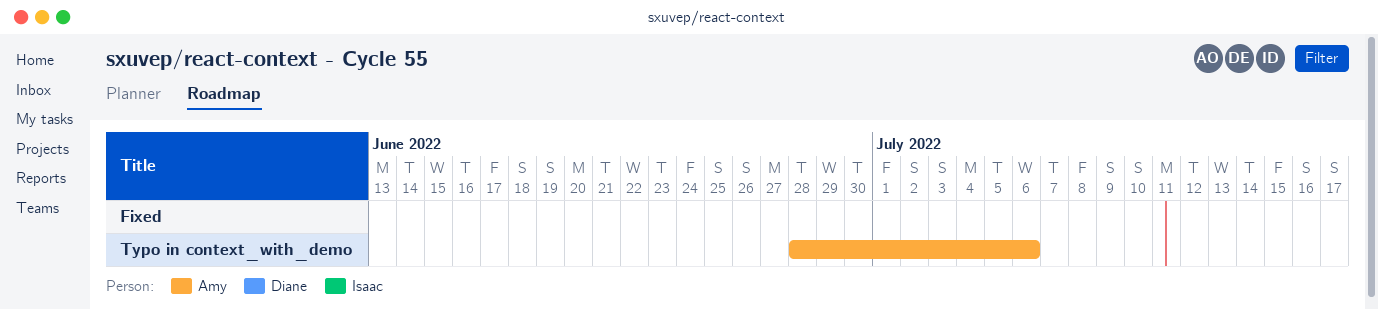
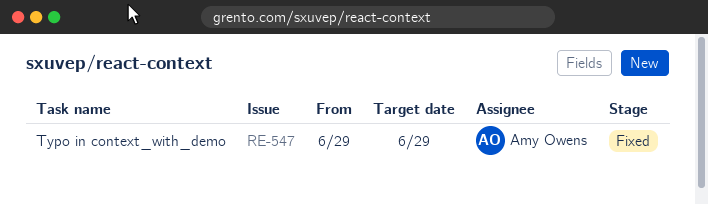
Typo in context_with_demo, start: Jun 28 -> Jun 29
Typo in context_with_demo, due: Jul 6 -> Jun 29

